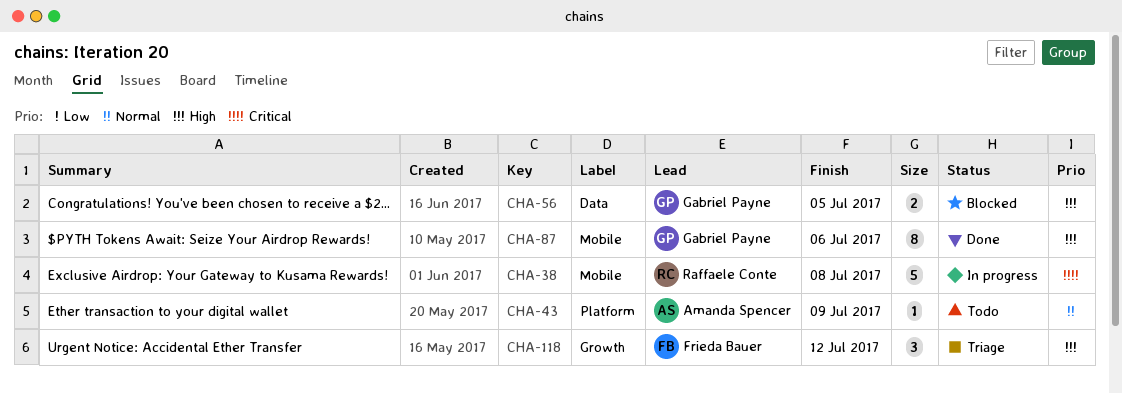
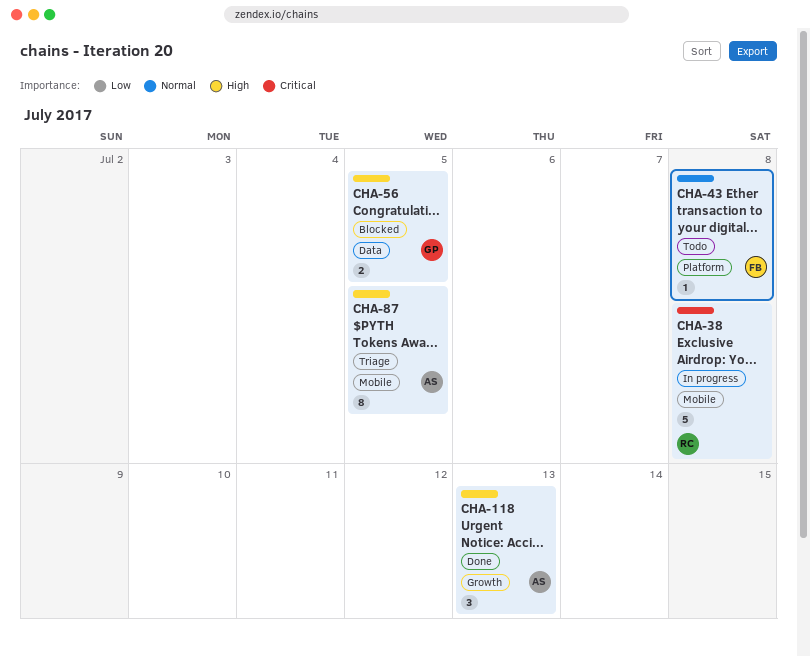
CHA-43, owner: Amanda Spencer -> Frieda Bauer
CHA-43, due: Jul 9 -> Jul 8
CHA-87, status: Done -> Triage
CHA-87, owner: Gabriel Payne -> Amanda Spencer
CHA-87, due: Jul 6 -> Jul 5
CHA-118, status: Triage -> Done
CHA-118, owner: Frieda Bauer -> Amanda Spencer
CHA-118, due: Jul 12 -> Jul 13

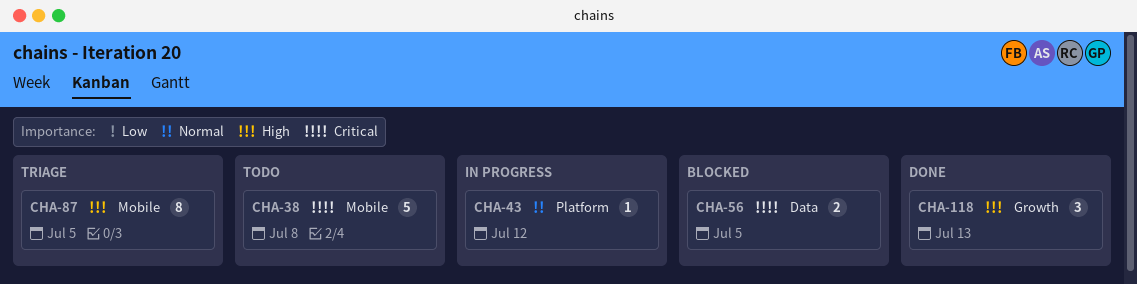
CHA-38, status: In progress -> Todo
CHA-43, status: Todo -> In progress
CHA-43, due: Jul 8 -> Jul 12
CHA-56, priority: High -> Critical

